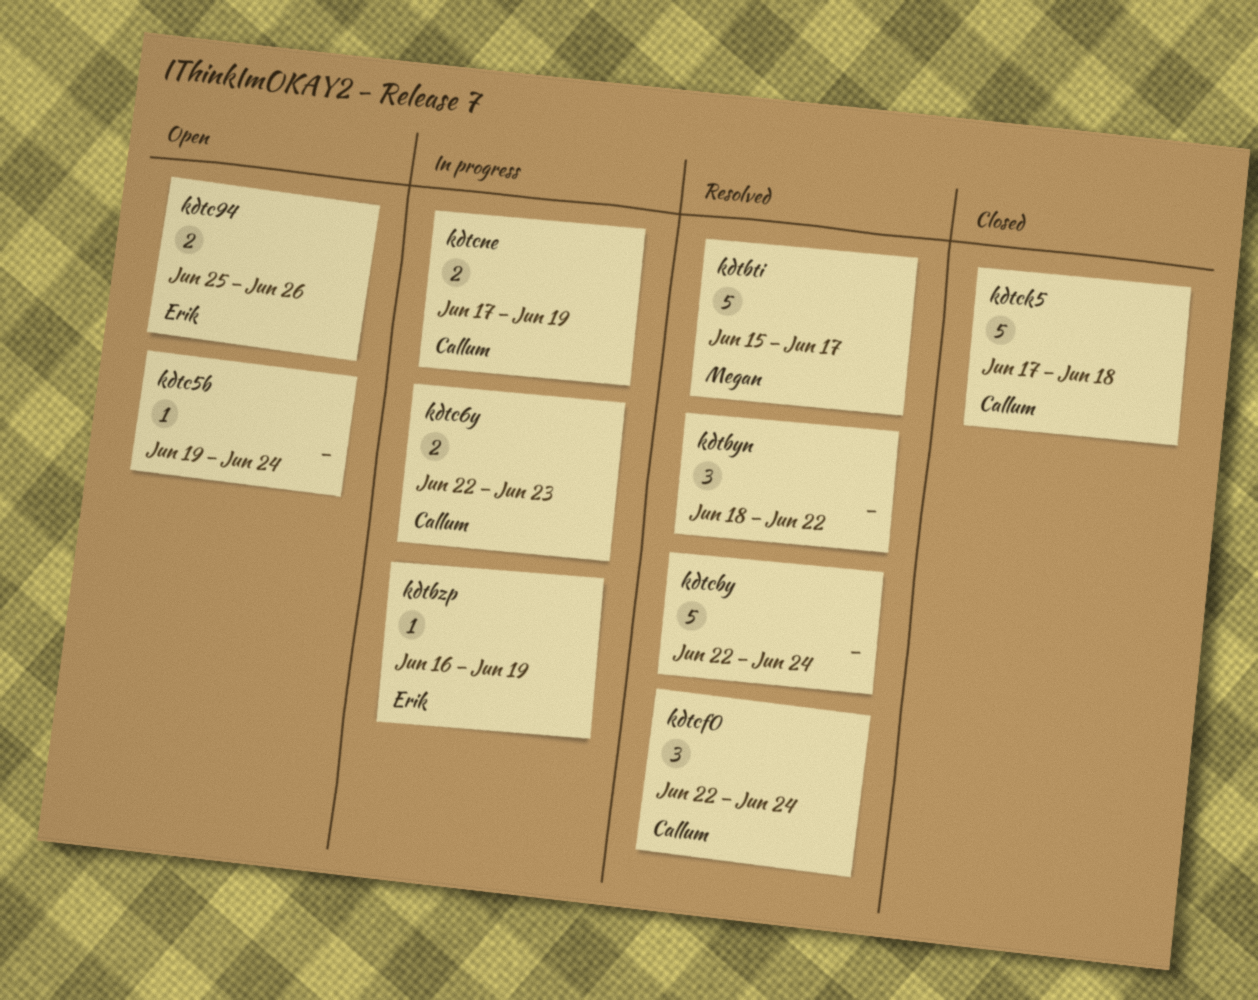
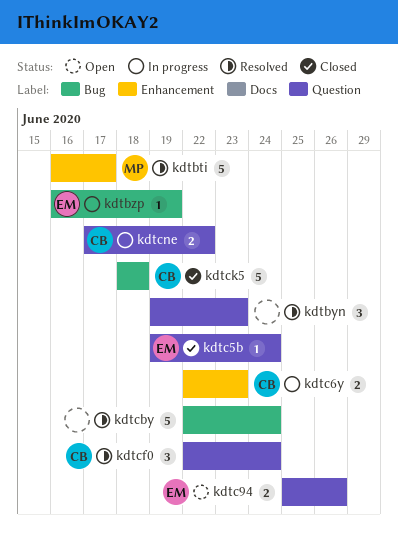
kdtbti, start: Jun 15 -> Jun 16
kdtbyn, start: Jun 18 -> Jun 19
kdtbyn, due: Jun 22 -> Jun 23
kdtc5b, status: Open -> Closed
kdtc5b, owner: none -> Erik
kdtck5, start: Jun 17 -> Jun 18
kdtcne, due: Jun 19 -> Jun 22

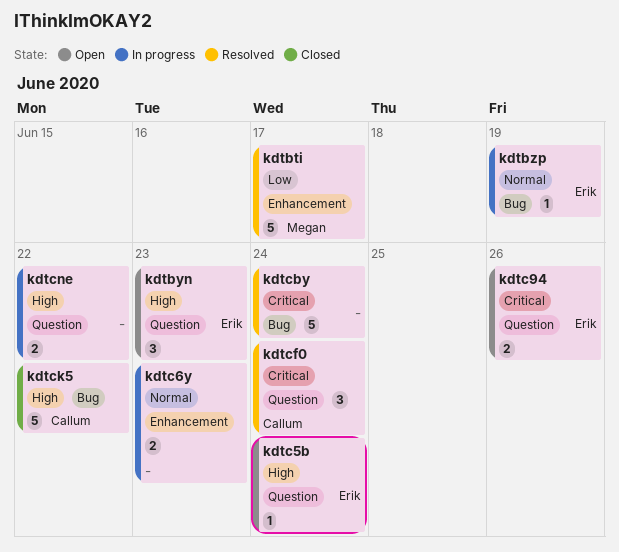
kdtbyn, status: Resolved -> Open
kdtbyn, owner: none -> Erik
kdtc5b, status: Closed -> Open
kdtc6y, owner: Callum -> none
kdtck5, due: Jun 18 -> Jun 22
kdtcne, owner: Callum -> none

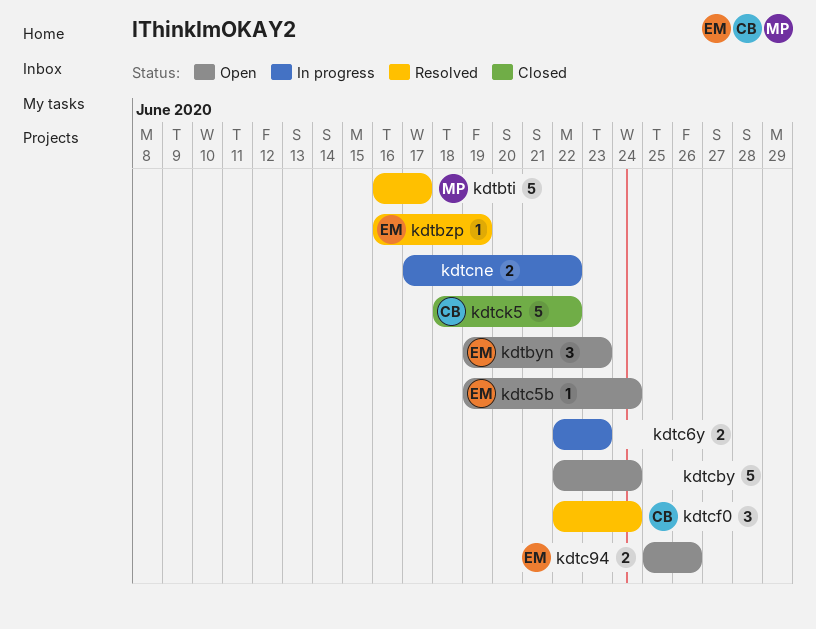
kdtbzp, status: In progress -> Resolved
kdtcby, status: Resolved -> Open

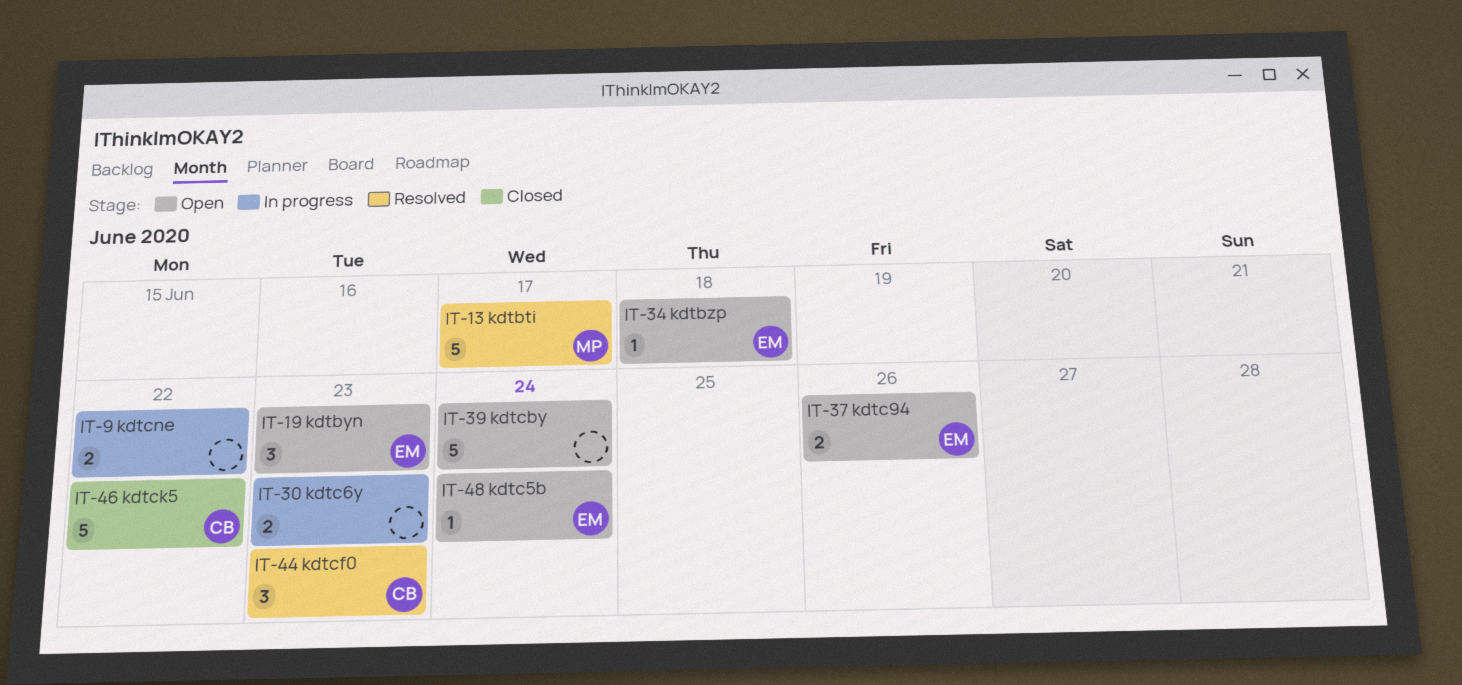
kdtbzp, status: Resolved -> Open
kdtbzp, due: Jun 19 -> Jun 18
kdtcf0, due: Jun 24 -> Jun 23

